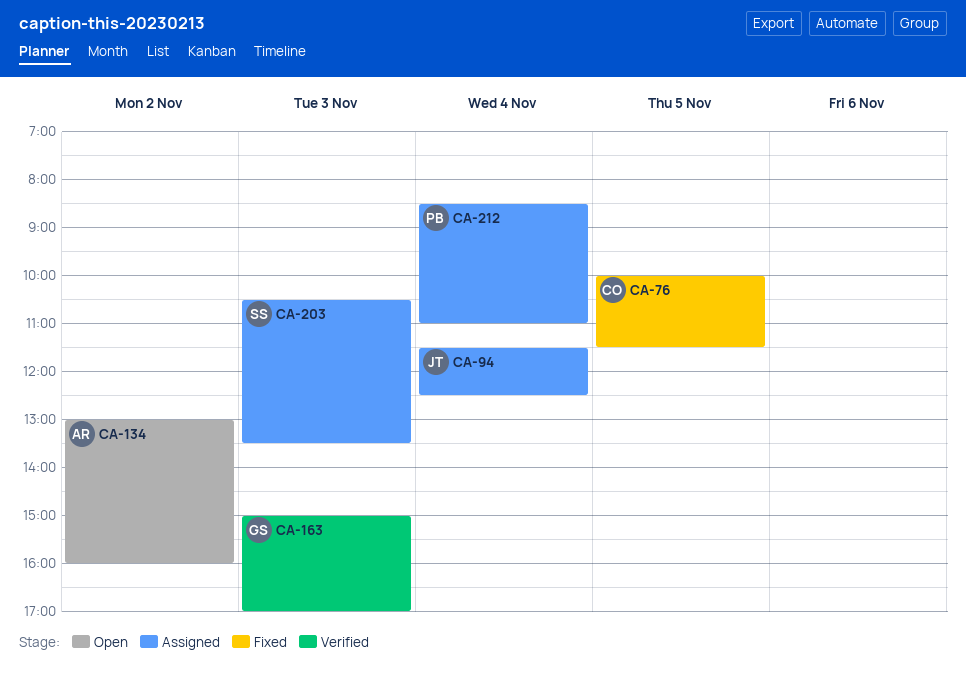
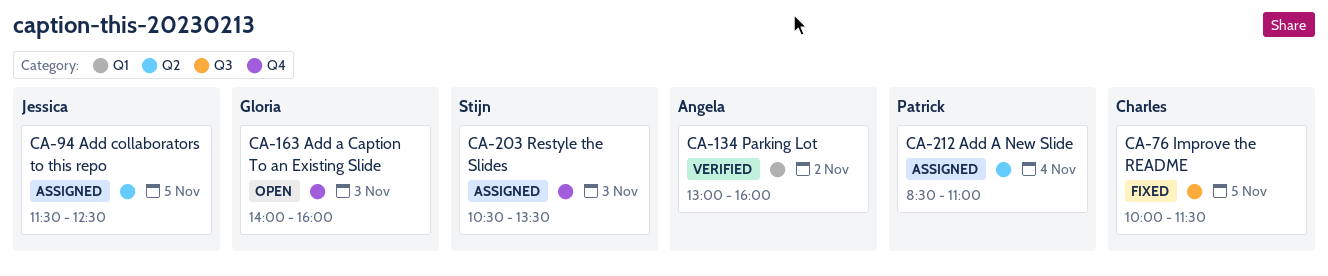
CA-94, day: Nov 4 -> Nov 5
CA-134, status: Open -> Verified
CA-163, status: Verified -> Open
CA-163, begins: 15:00 -> 14:00
CA-163, ends: 17:00 -> 16:00

